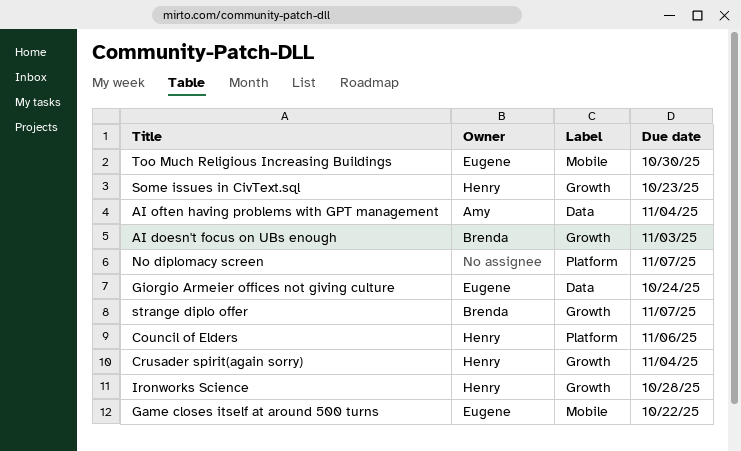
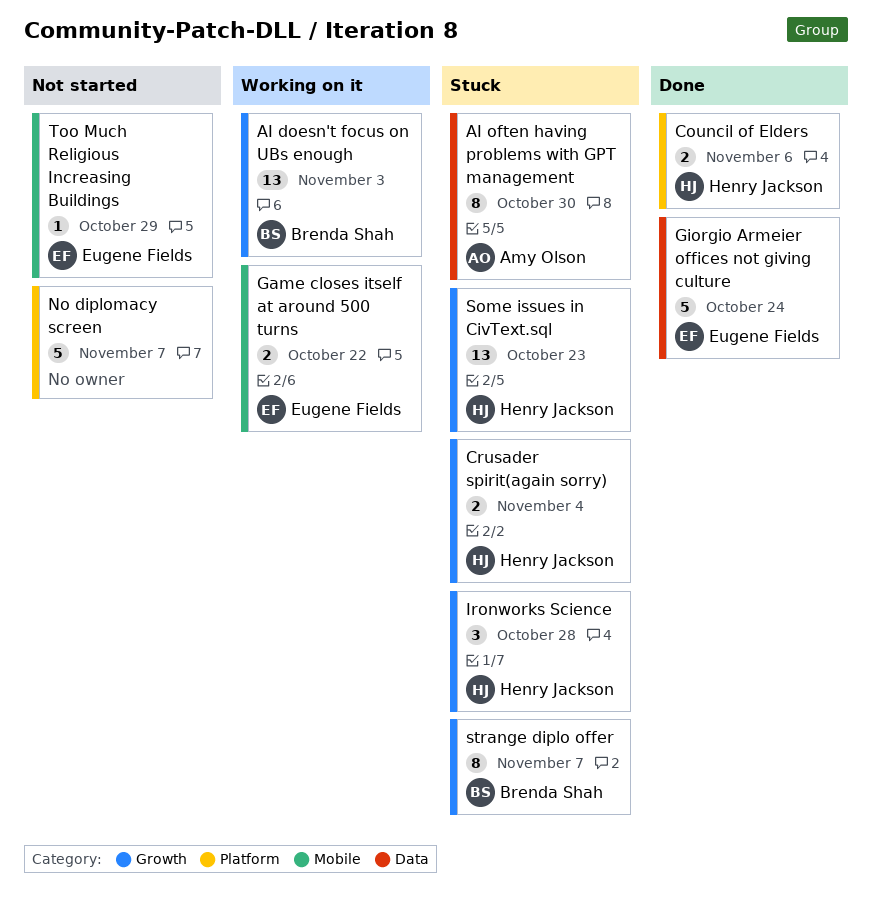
AI often having problems with GPT management, due: Nov 4 -> Oct 30
Too Much Religious Increasing Buildings, due: Oct 30 -> Oct 29

